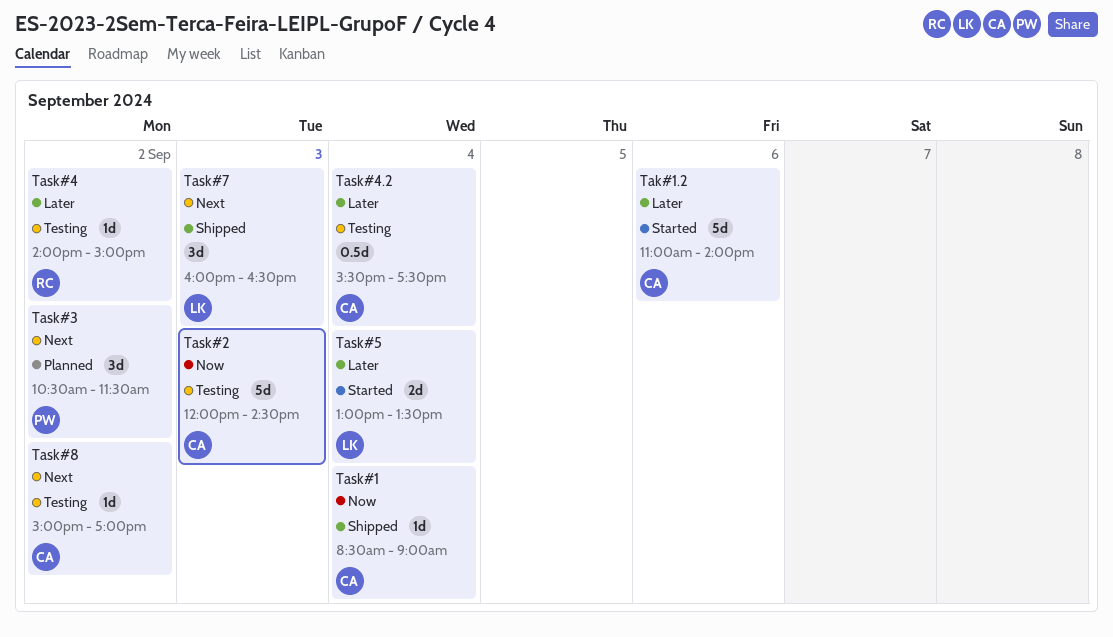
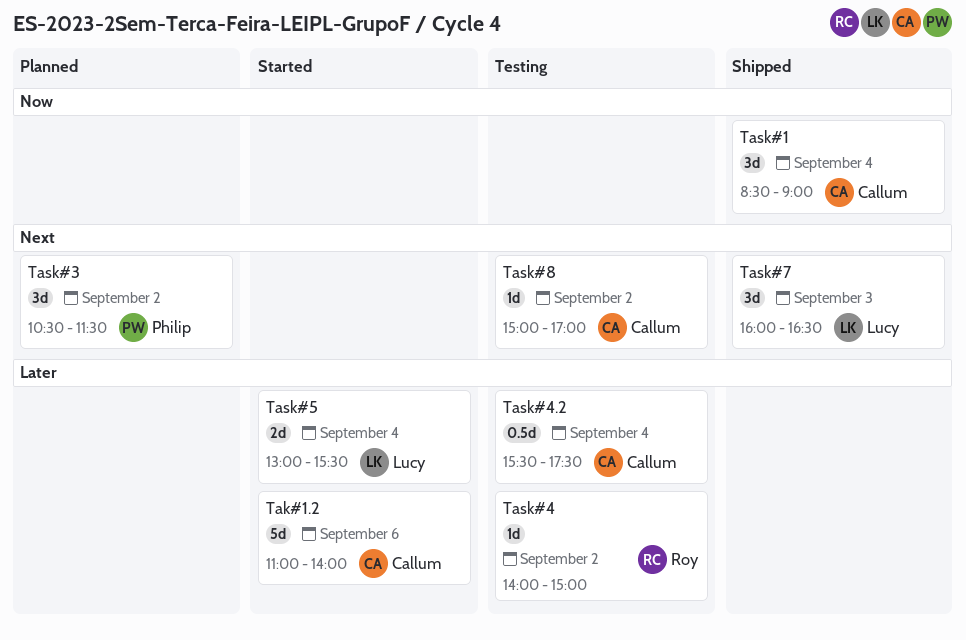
Task#1, estimate: 1d -> 3d
Task#2: present -> none
Task#5, ends: 13:30 -> 15:30

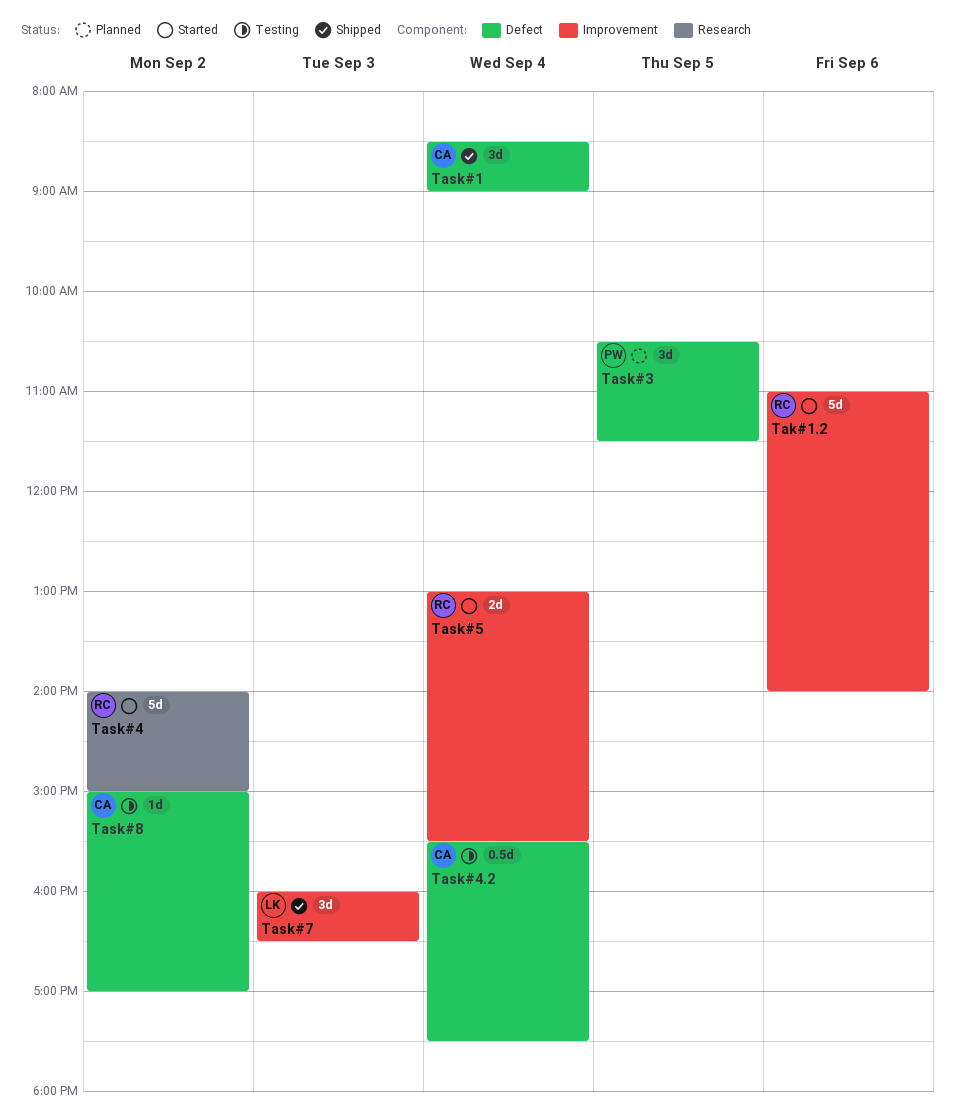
Tak#1.2, owner: Callum -> Roy
Task#3, day: Sep 2 -> Sep 5
Task#4, status: Testing -> Started
Task#4, estimate: 1d -> 5d
Task#5, owner: Lucy -> Roy

